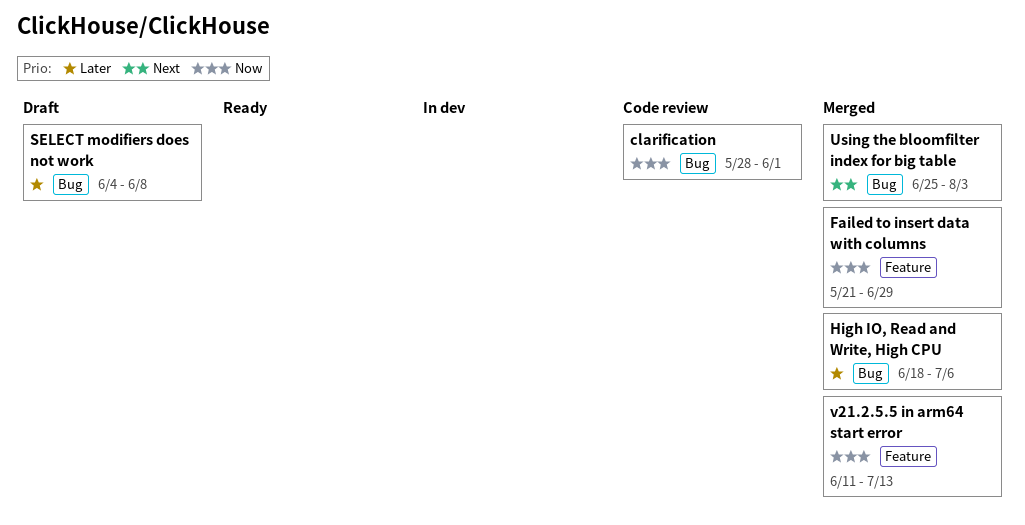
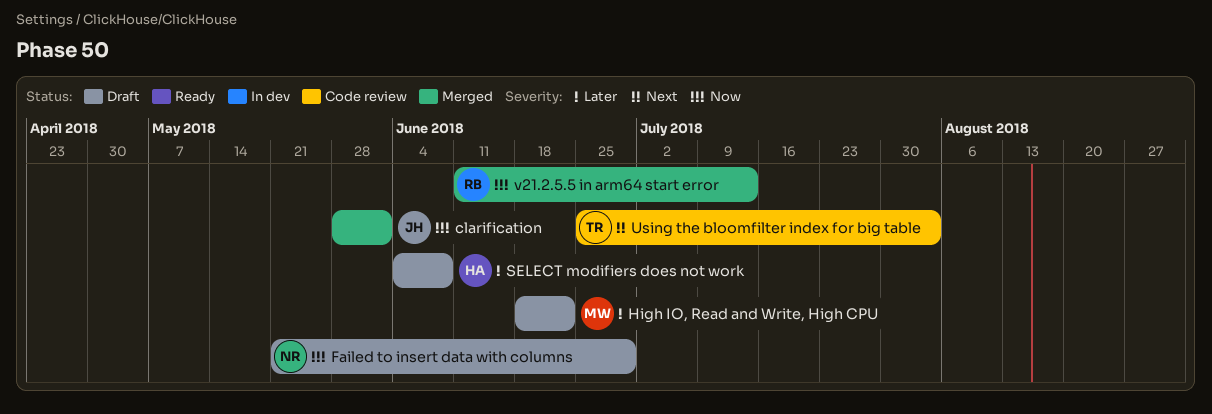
clarification, status: Code review -> Merged
Failed to insert data with columns, status: Merged -> Draft
High IO, Read and Write, High CPU, status: Merged -> Draft
High IO, Read and Write, High CPU, due: Jul 6 -> Jun 22
Using the bloomfilter index for big table, status: Merged -> Code review

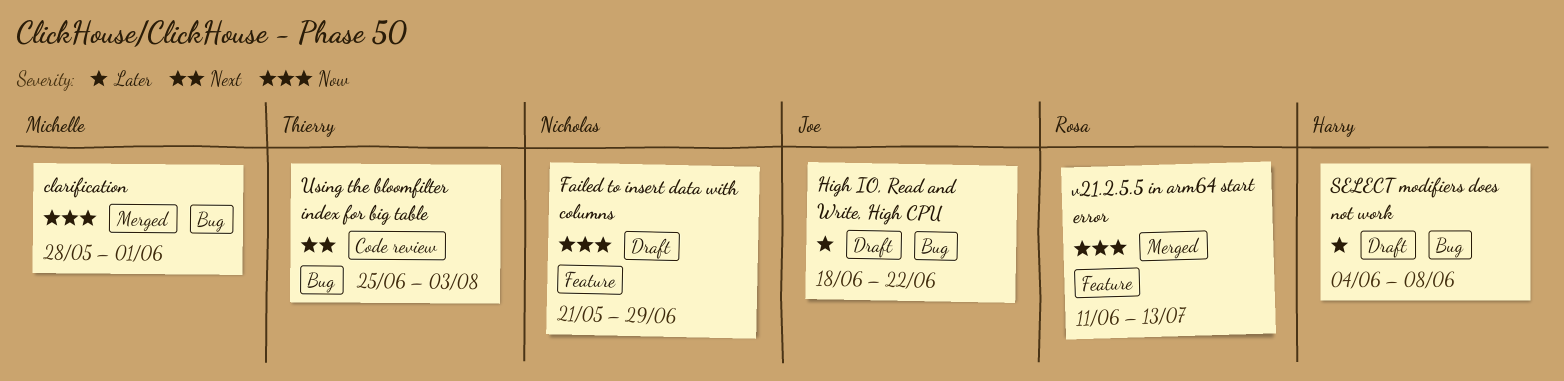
clarification, owner: Joe -> Michelle
High IO, Read and Write, High CPU, owner: Michelle -> Joe

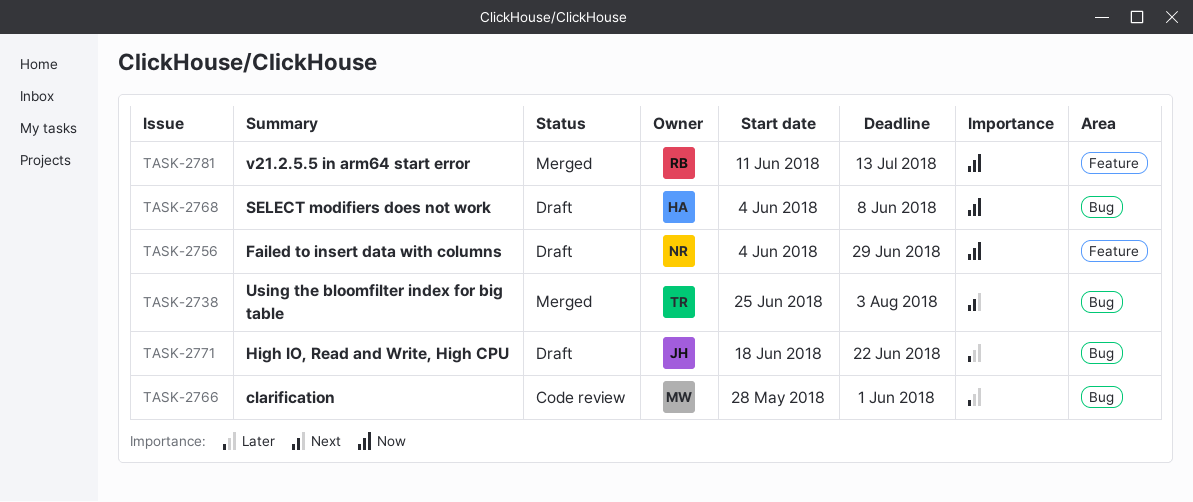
clarification, status: Merged -> Code review
clarification, priority: Now -> Later
Failed to insert data with columns, start: May 21 -> Jun 4
SELECT modifiers does not work, priority: Later -> Now
Using the bloomfilter index for big table, status: Code review -> Merged

